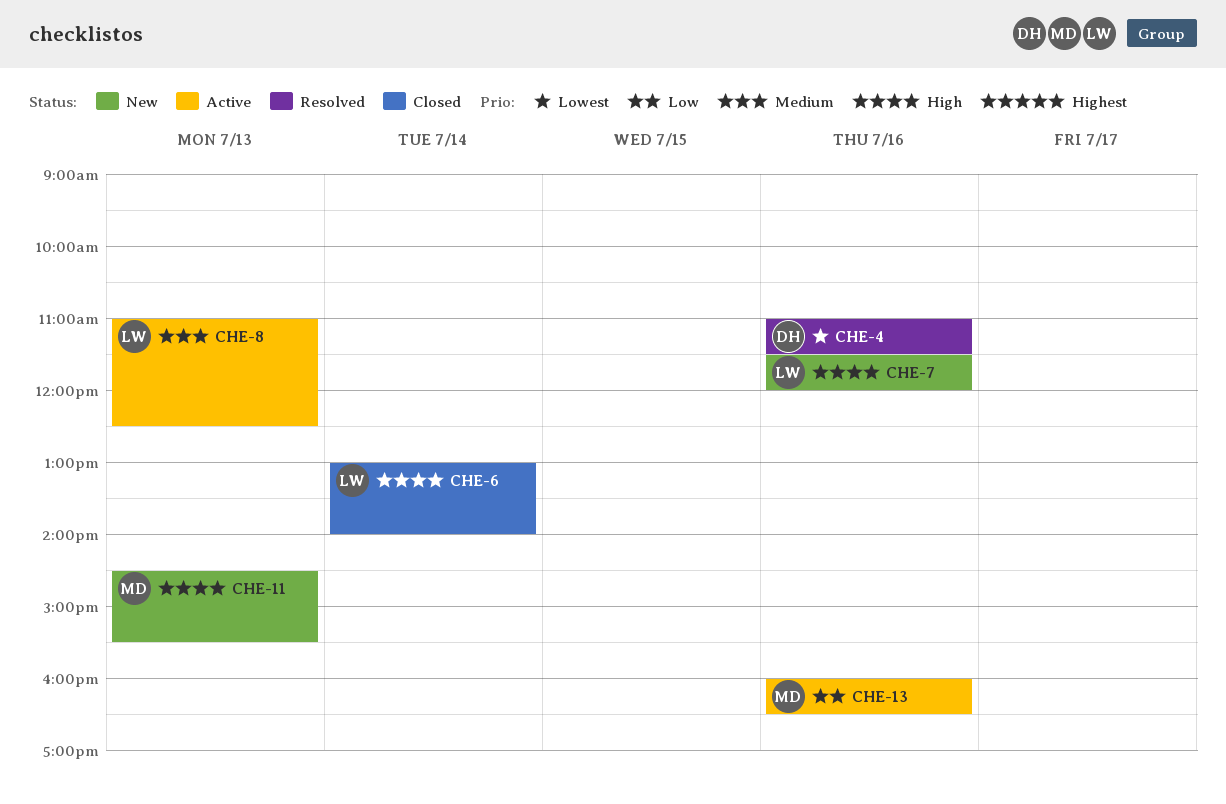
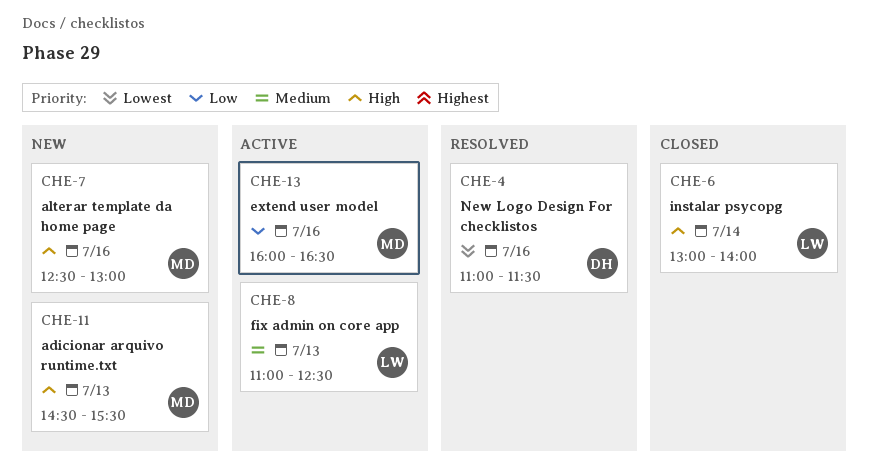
CHE-7, owner: LW -> MD
CHE-7, begins: 11:30 -> 12:30
CHE-7, ends: 12:00 -> 13:00

